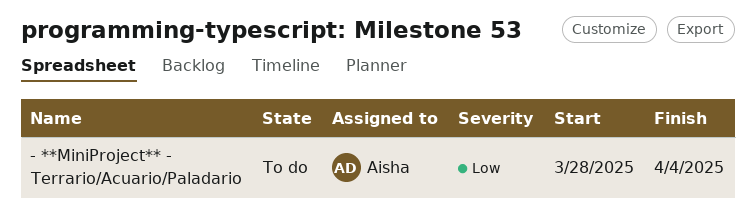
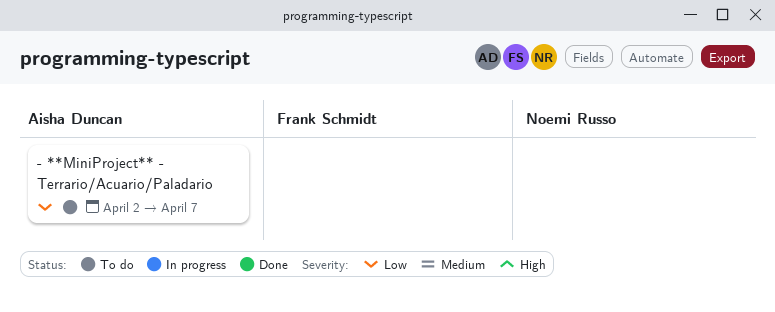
- **MiniProject** - Terrario/Acuario/Paladario, start: Mar 28 -> Apr 2
- **MiniProject** - Terrario/Acuario/Paladario, due: Apr 4 -> Apr 7

